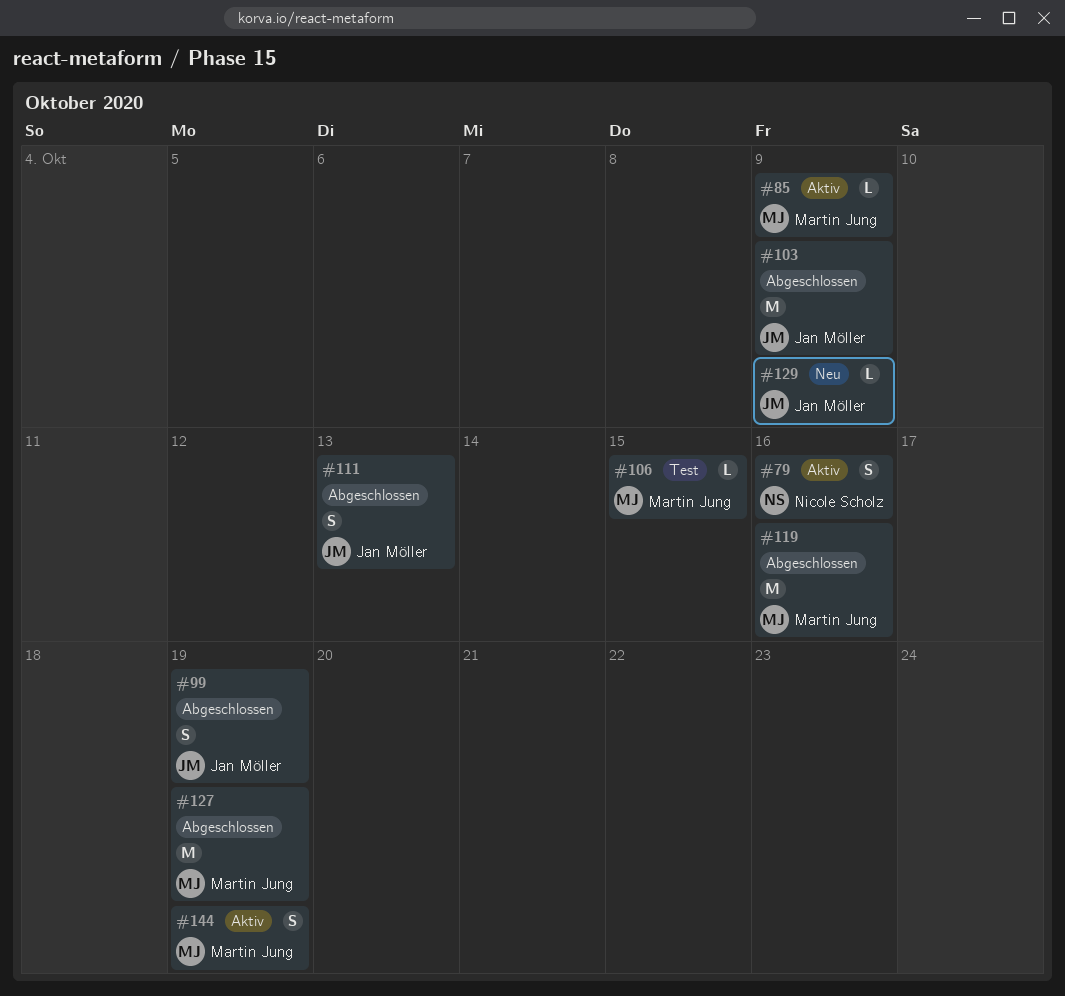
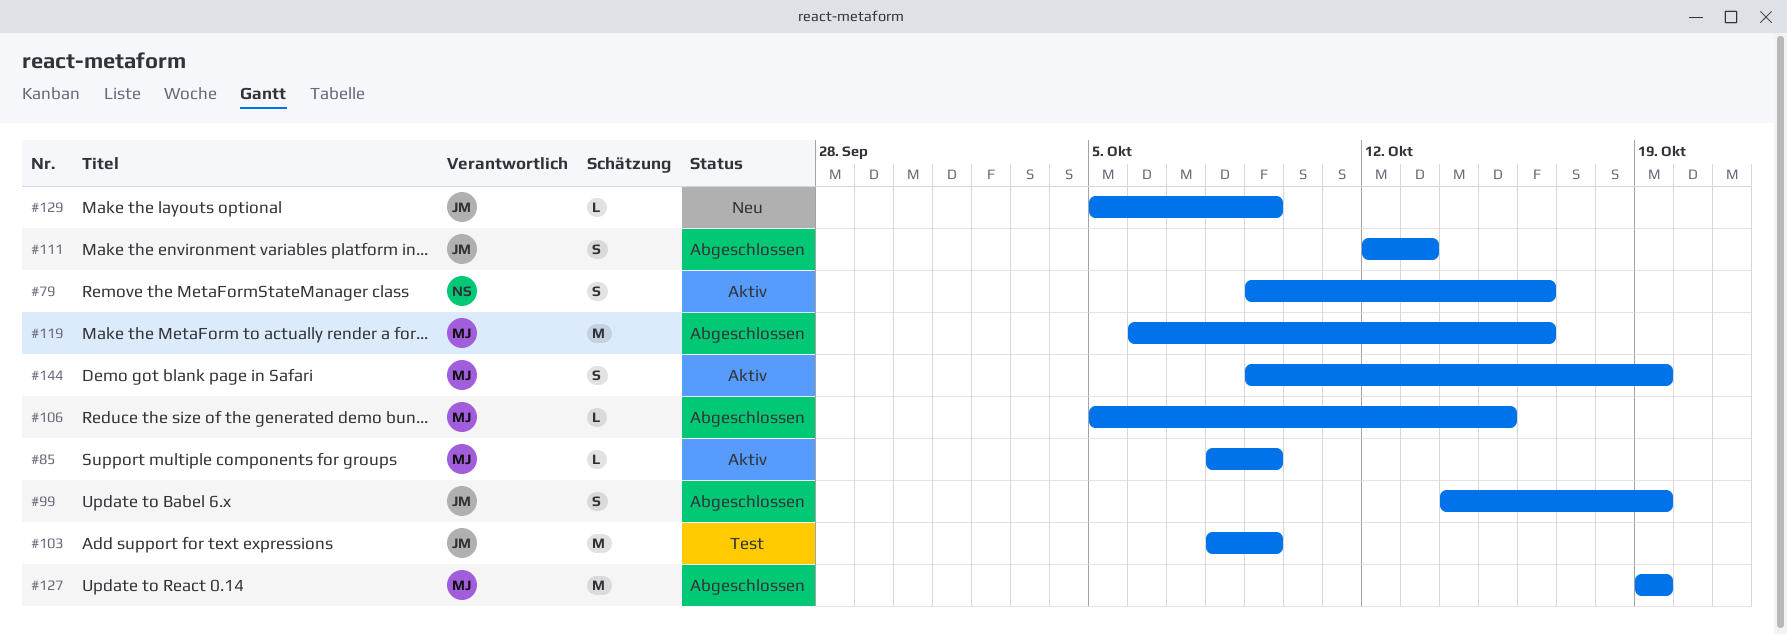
#103, status: Abgeschlossen -> Test
#106, status: Test -> Abgeschlossen

